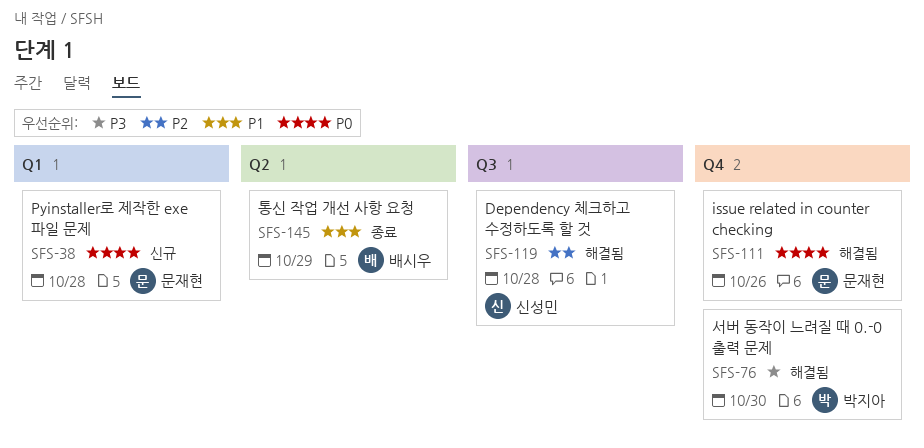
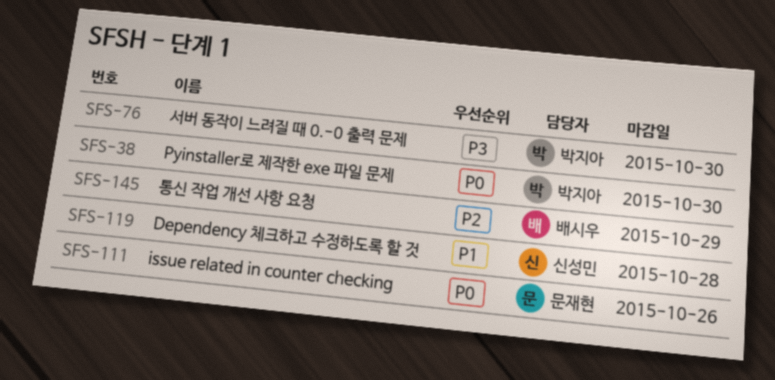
SFS-38, owner: 문재현 -> 박지아
SFS-38, due: Oct 28 -> Oct 30
SFS-119, priority: P2 -> P1
SFS-145, priority: P1 -> P2

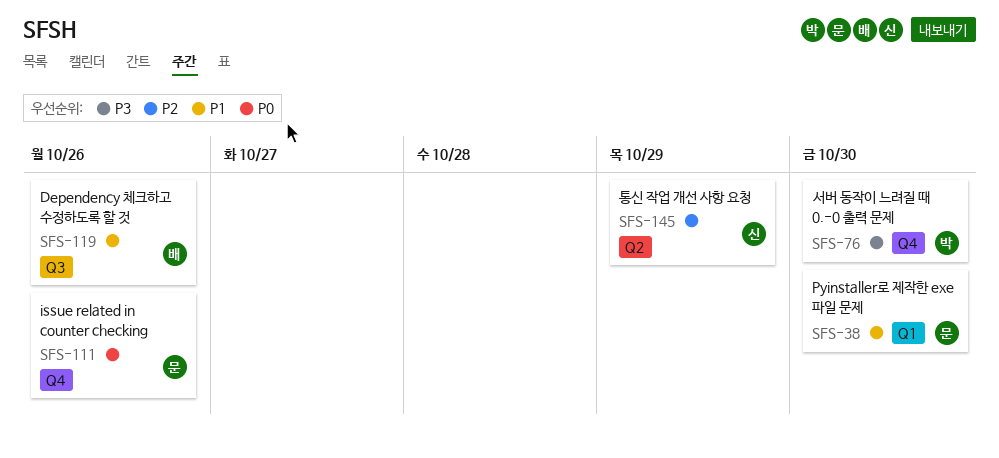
SFS-38, owner: 박지아 -> 문재현
SFS-38, priority: P0 -> P1
SFS-119, owner: 신성민 -> 배시우
SFS-119, due: Oct 28 -> Oct 26
SFS-145, owner: 배시우 -> 신성민

